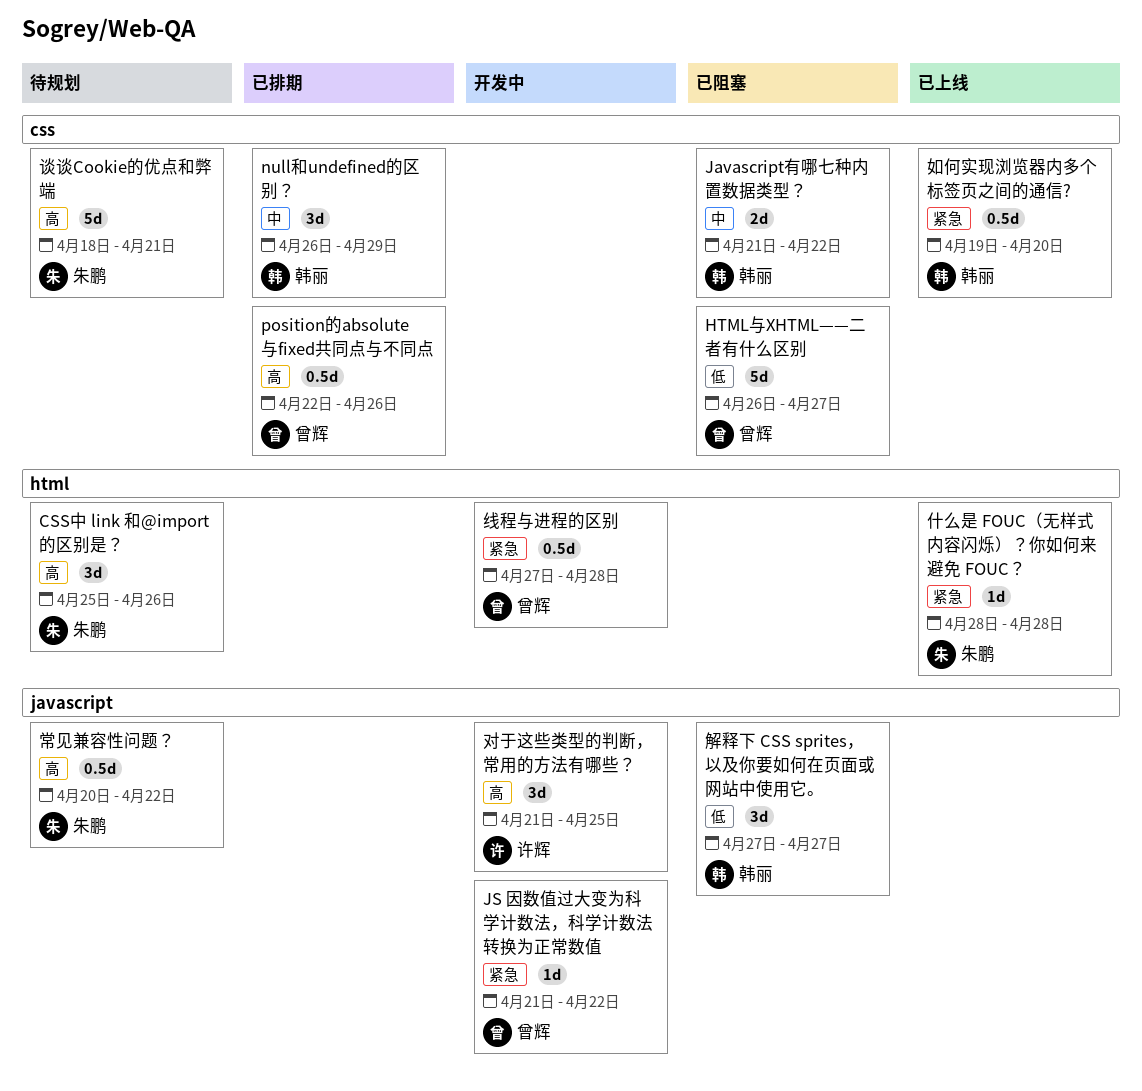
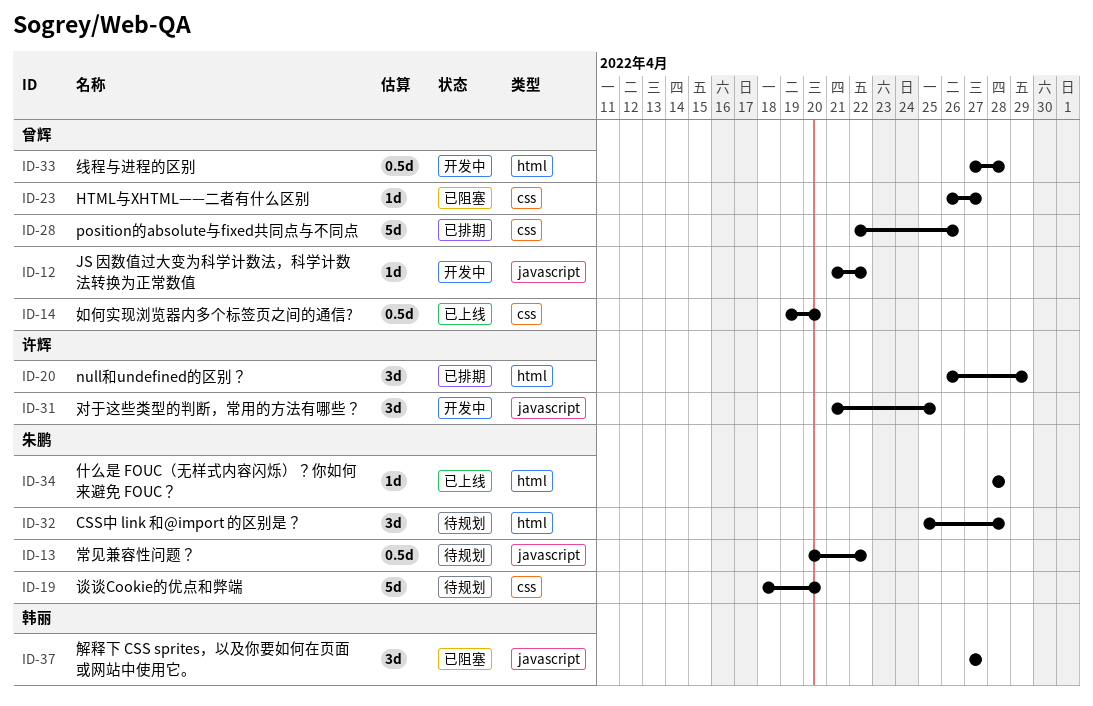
CSS中 link 和@import 的区别是？, due: Apr 26 -> Apr 28
HTML与XHTML——二者有什么区别, estimate: 5d -> 1d
Javascript有哪七种内置数据类型？: present -> none
null和undefined的区别？, owner: 韩丽 -> 许辉
null和undefined的区别？, label: css -> html
position的absolute与fixed共同点与不同点, estimate: 0.5d -> 5d
如何实现浏览器内多个标签页之间的通信?, owner: 韩丽 -> 曾辉
谈谈Cookie的优点和弊端, due: Apr 21 -> Apr 20

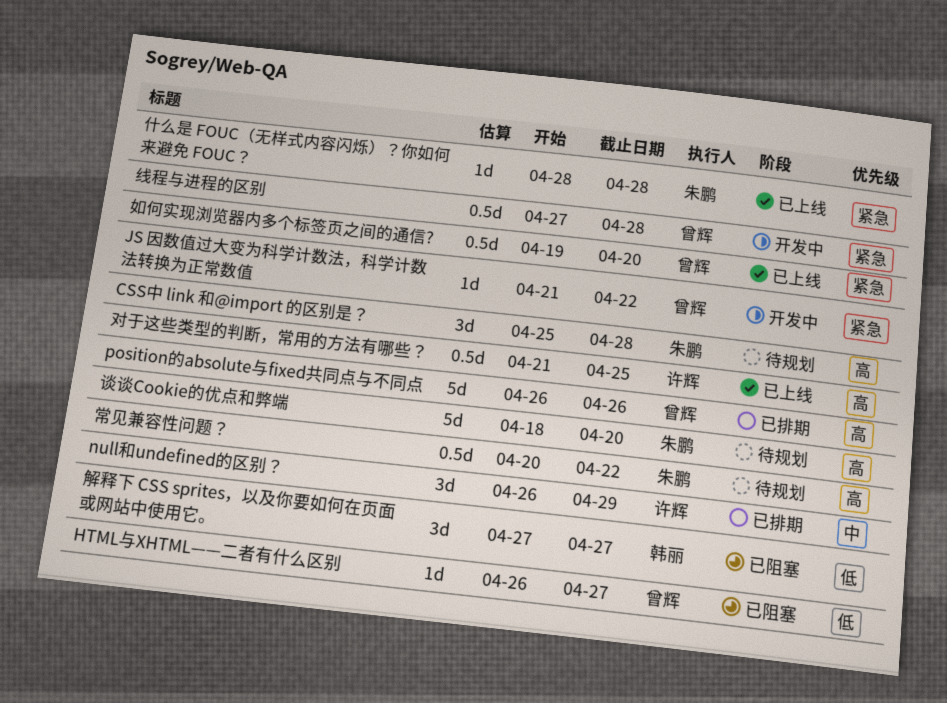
position的absolute与fixed共同点与不同点, start: Apr 22 -> Apr 26
对于这些类型的判断，常用的方法有哪些？, status: 开发中 -> 已上线
对于这些类型的判断，常用的方法有哪些？, estimate: 3d -> 0.5d

